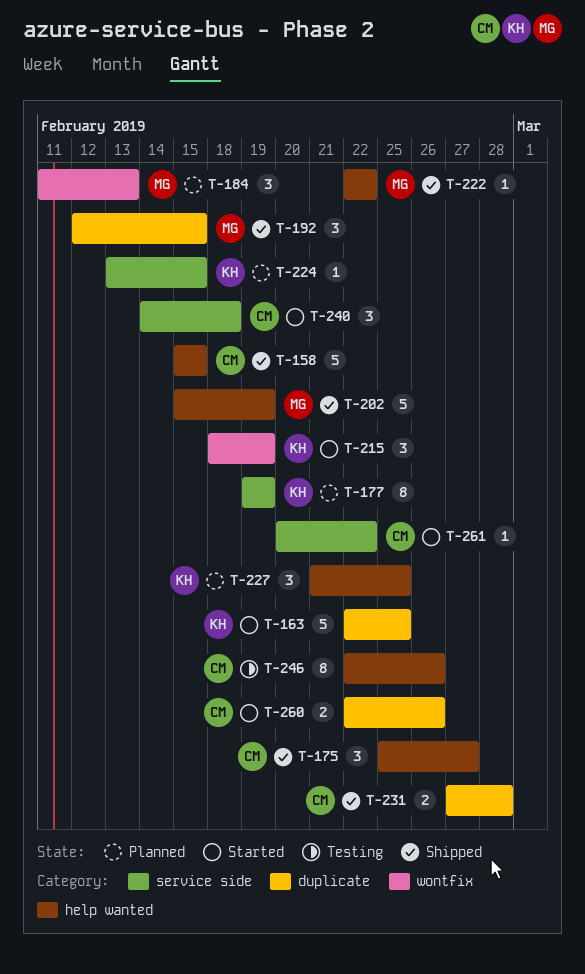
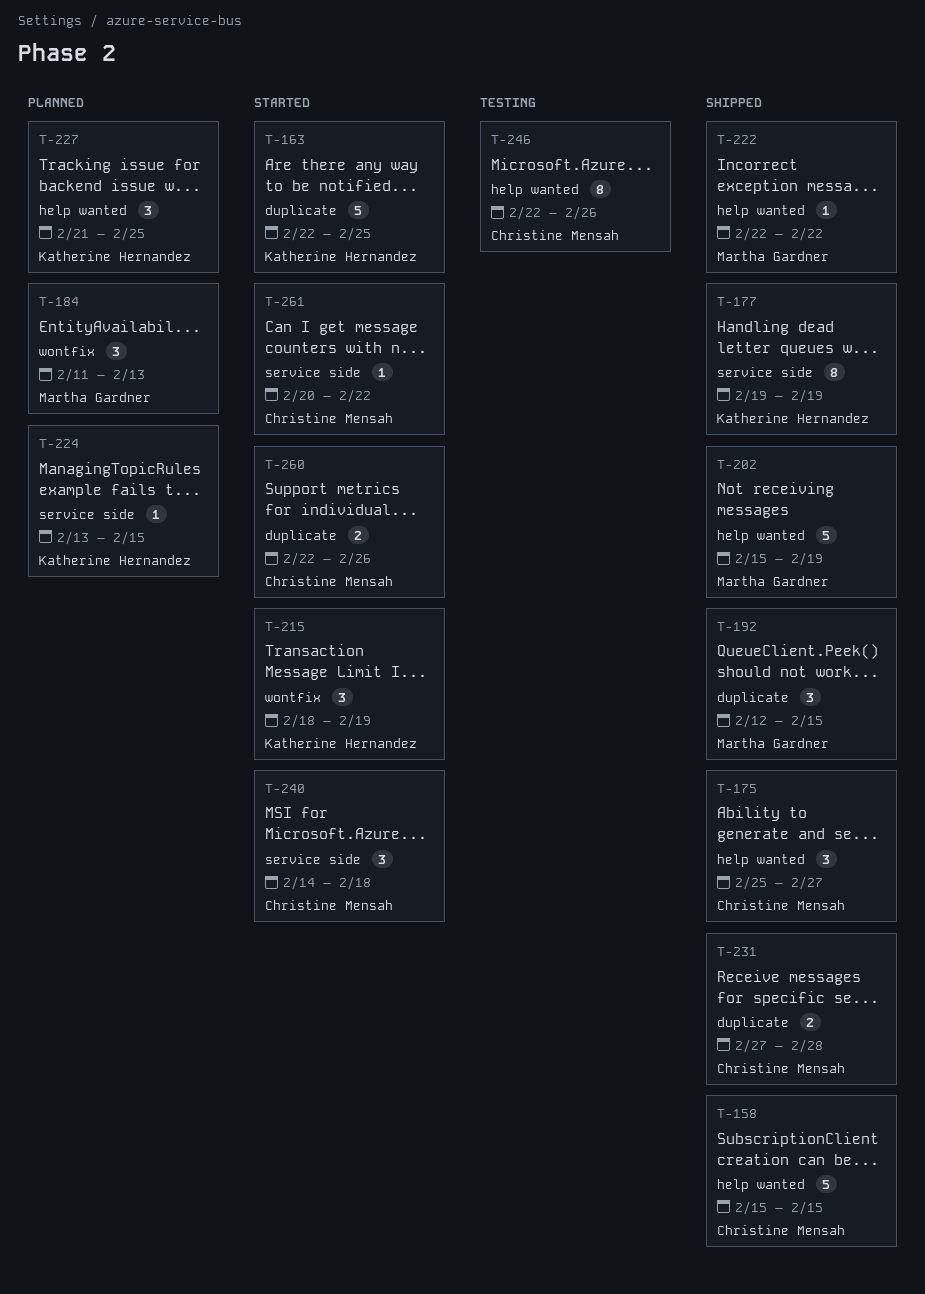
T-177, status: Planned -> Shipped

